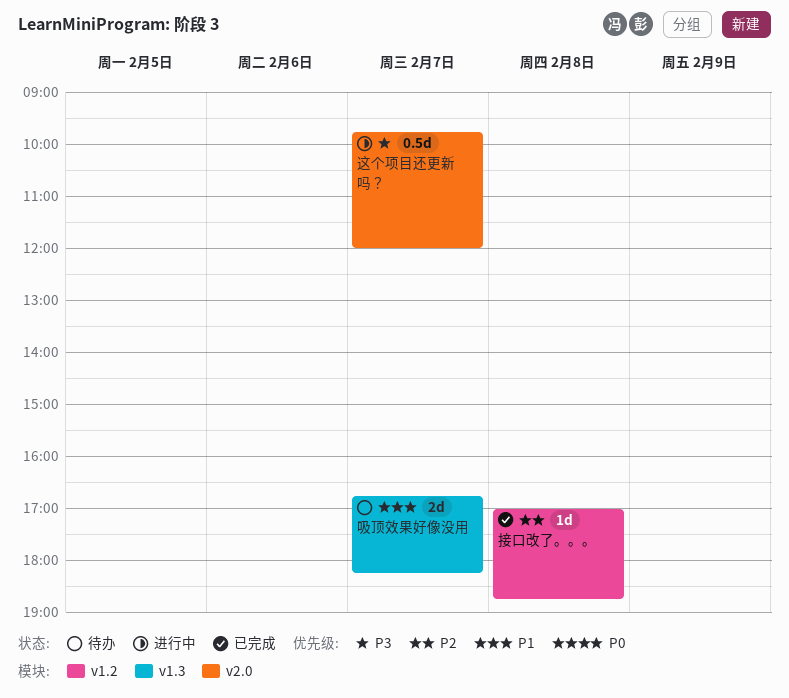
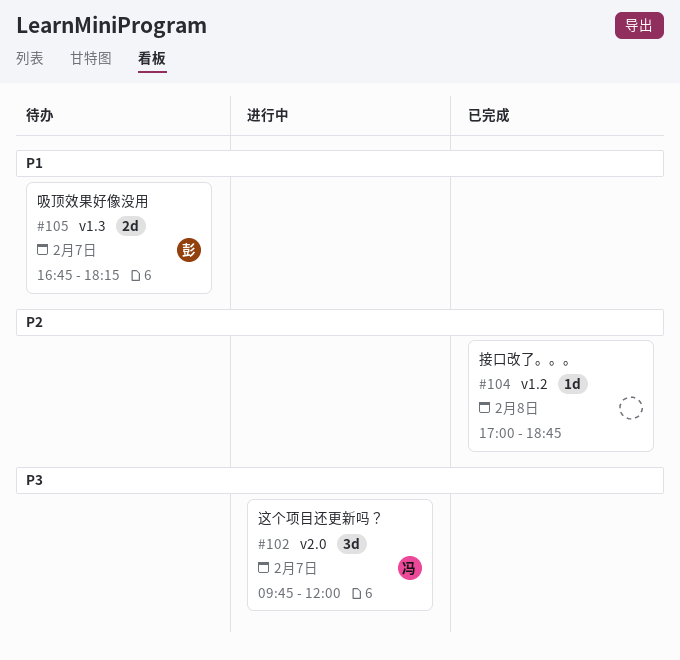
这个项目还更新吗？, estimate: 0.5d -> 3d

